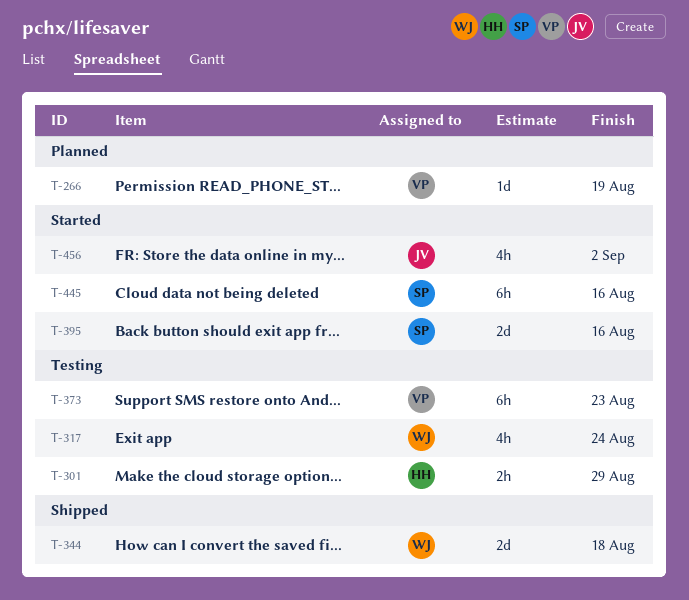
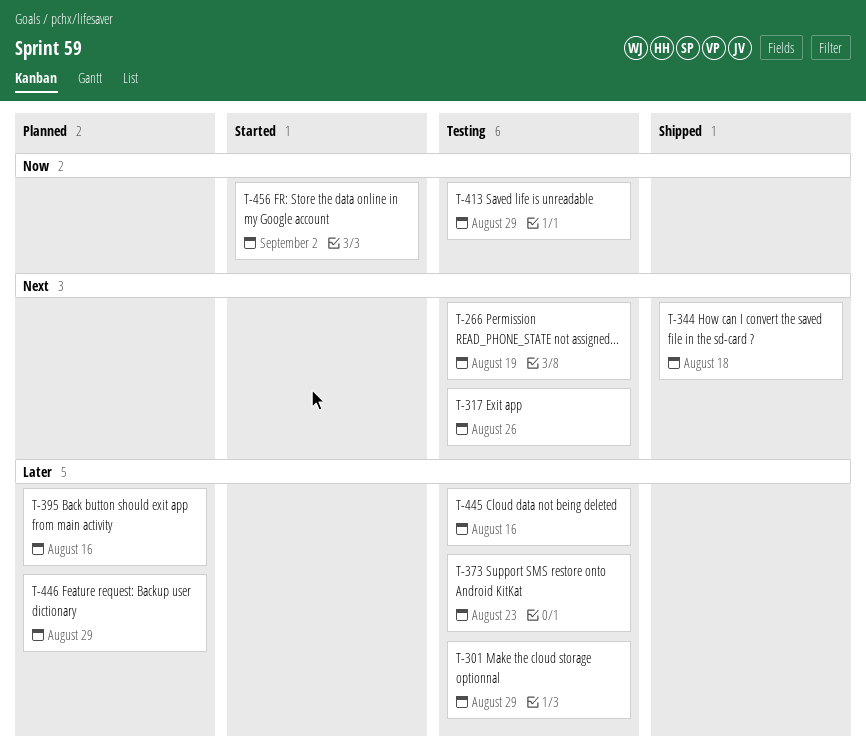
T-266, status: Planned -> Testing
T-317, due: Aug 24 -> Aug 26
T-395, status: Started -> Planned
T-413: none -> present
T-445, status: Started -> Testing
T-446: none -> present

